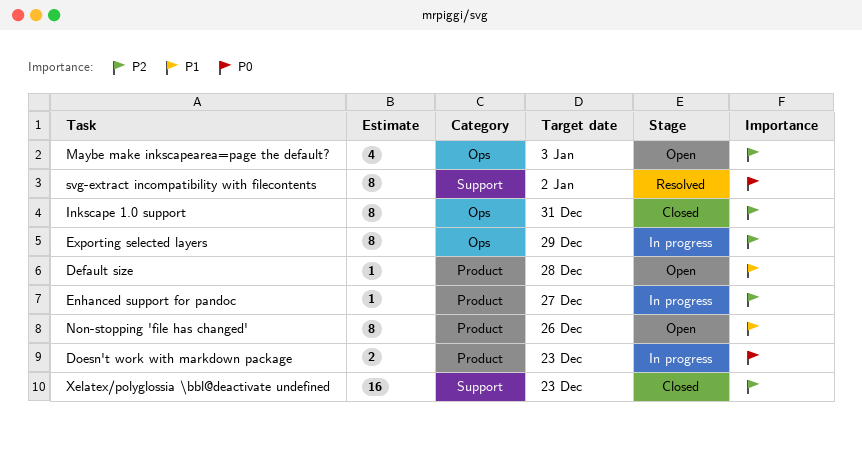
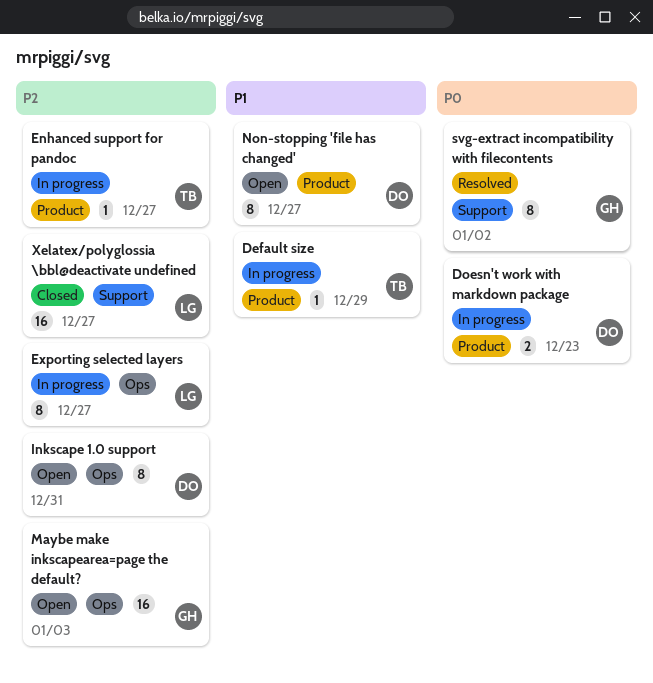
Default size, status: Open -> In progress
Default size, due: Dec 28 -> Dec 29
Exporting selected layers, due: Dec 29 -> Dec 27
Inkscape 1.0 support, status: Closed -> Open
Maybe make inkscapearea=page the default?, estimate: 4 -> 16
Non-stopping 'file has changed', due: Dec 26 -> Dec 27
Xelatex/polyglossia \bbl@deactivate undefined, due: Dec 23 -> Dec 27

